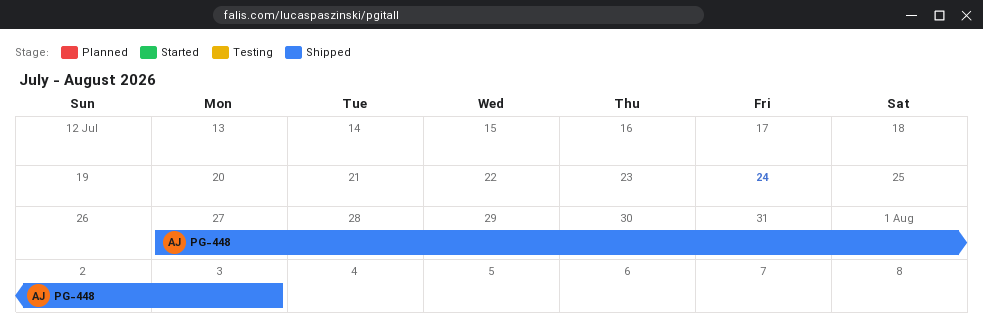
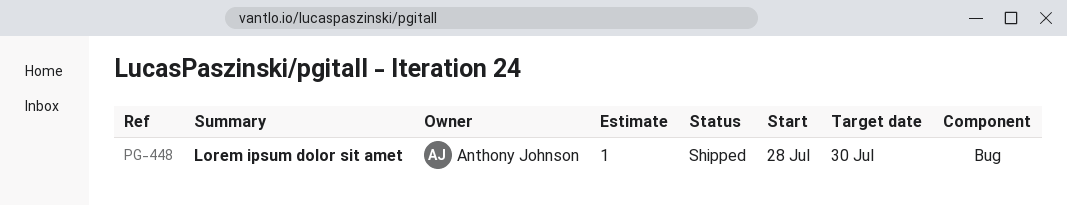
PG-448, start: Jul 27 -> Jul 28
PG-448, due: Aug 3 -> Jul 30

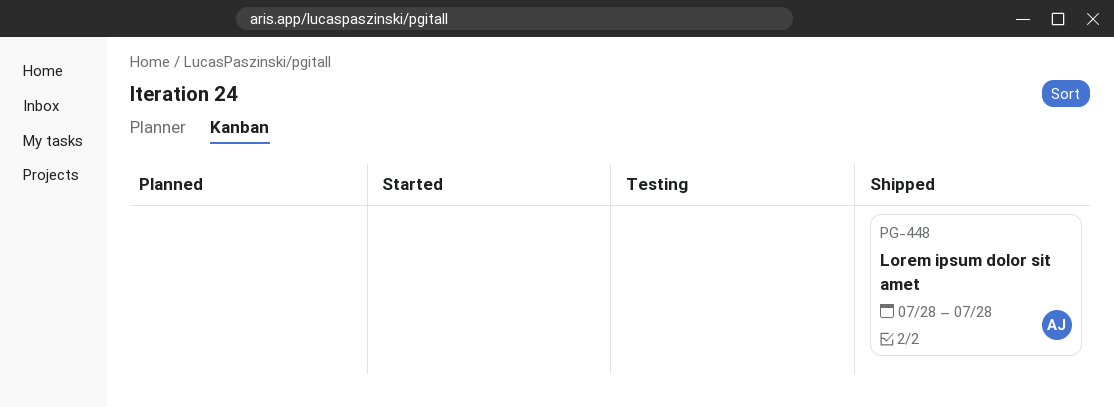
PG-448, due: Jul 30 -> Jul 28

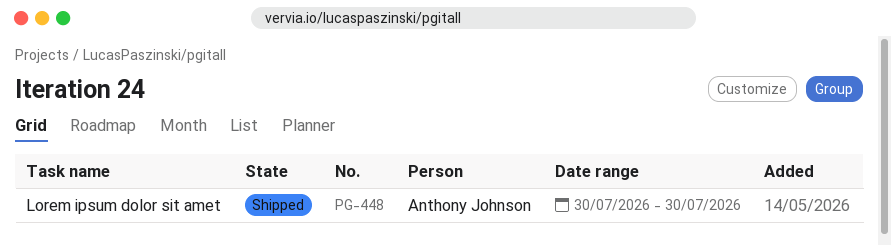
PG-448, start: Jul 28 -> Jul 30
PG-448, due: Jul 28 -> Jul 30

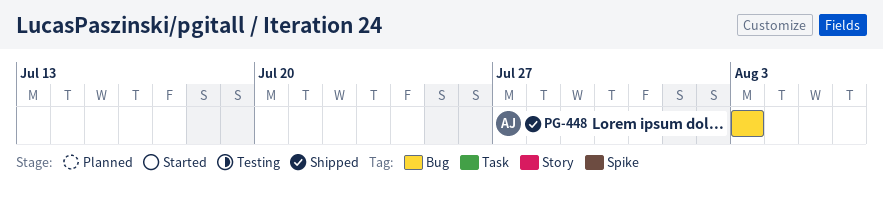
PG-448, start: Jul 30 -> Aug 3
PG-448, due: Jul 30 -> Aug 3

